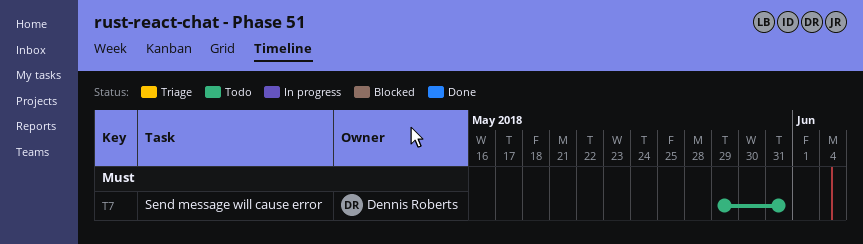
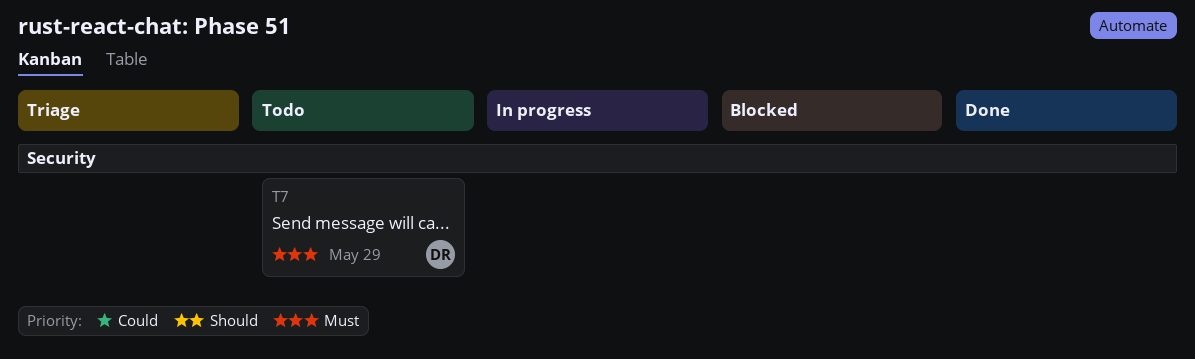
T7, due: May 31 -> May 29

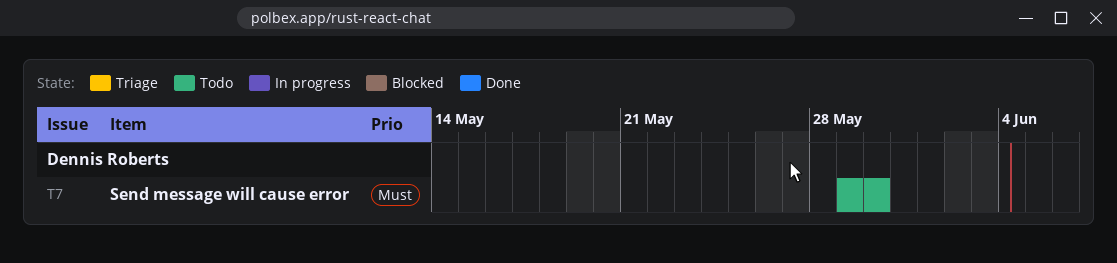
T7, due: May 29 -> May 30

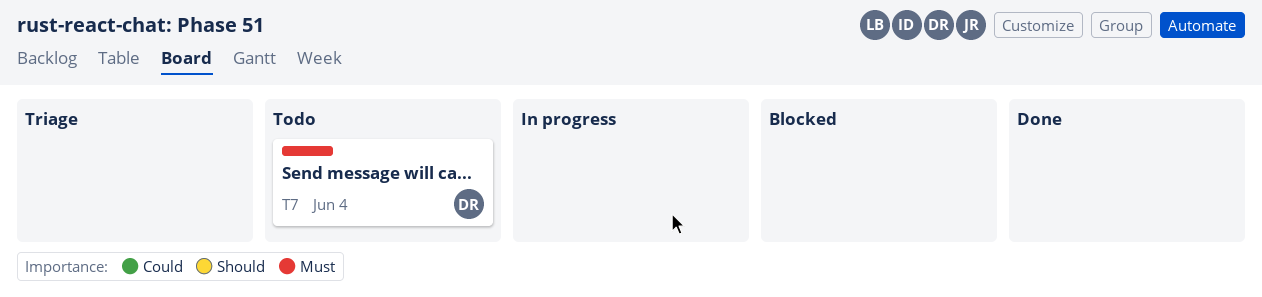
T7, due: May 30 -> Jun 4

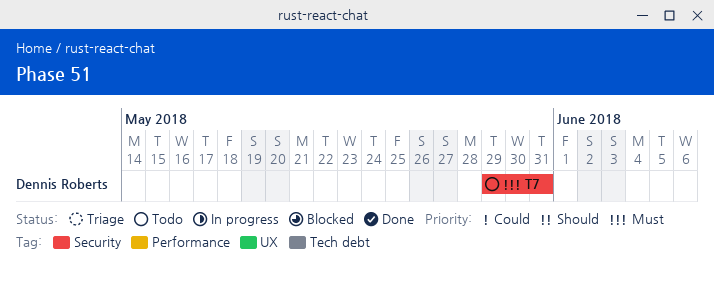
T7, due: Jun 4 -> May 31

